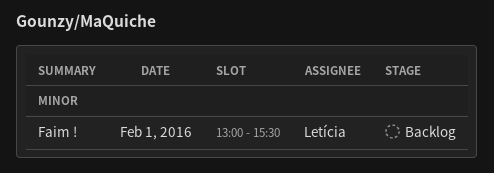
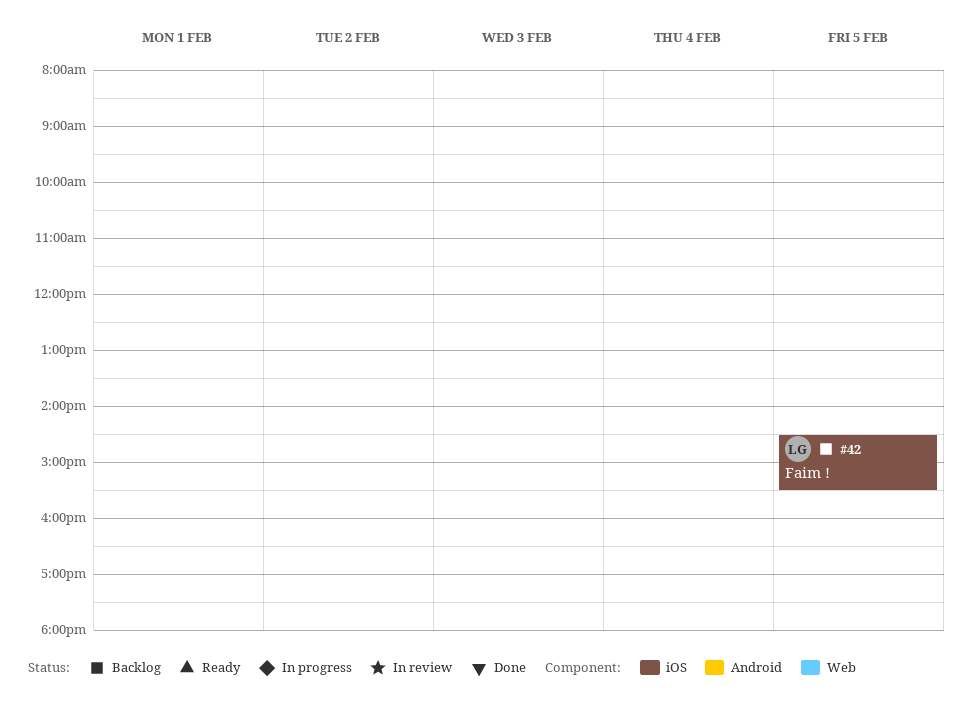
Faim !, day: Feb 1 -> Feb 5
Faim !, begins: 13:00 -> 14:30

